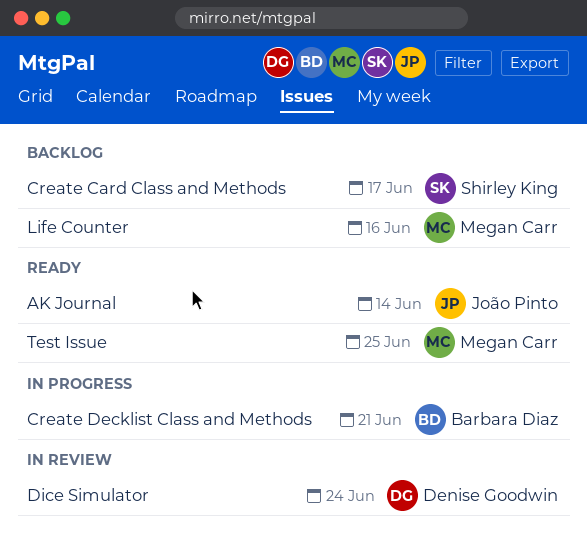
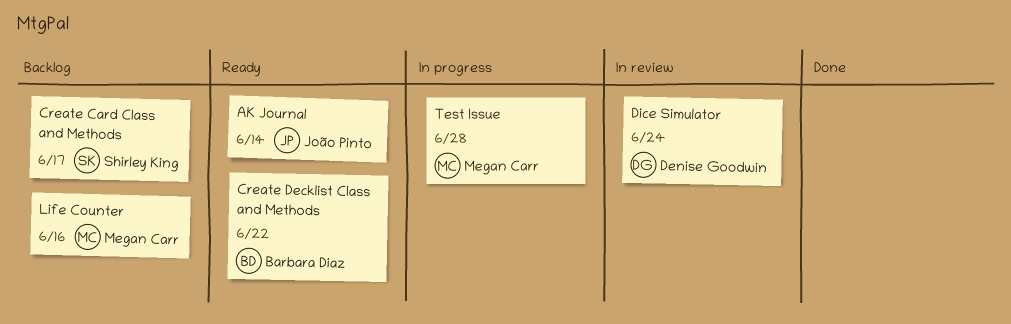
Create Decklist Class and Methods, status: In progress -> Ready
Create Decklist Class and Methods, due: Jun 21 -> Jun 22
Test Issue, status: Ready -> In progress
Test Issue, due: Jun 25 -> Jun 28

